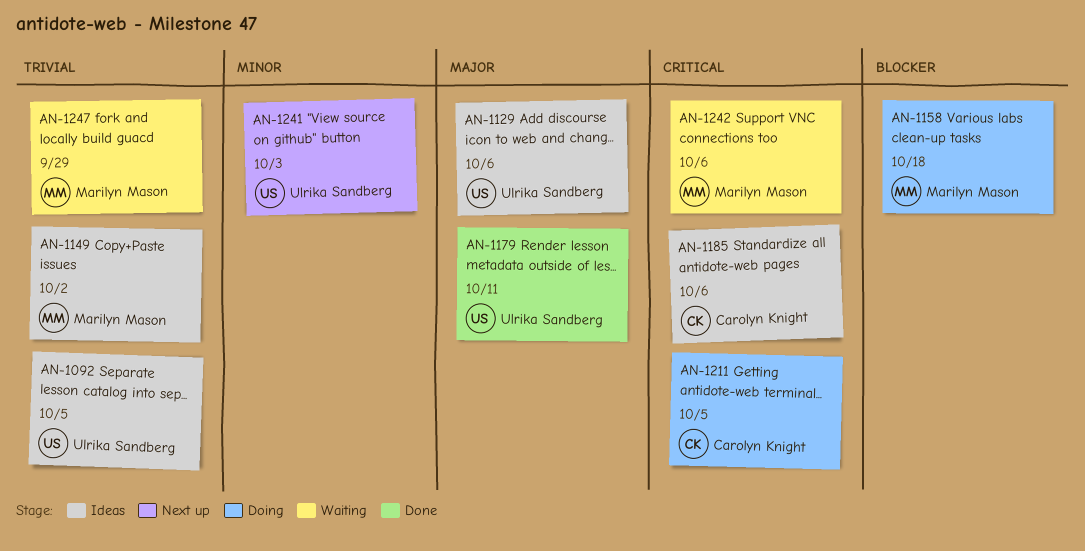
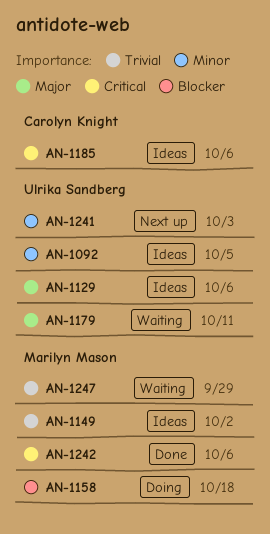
AN-1092, priority: Trivial -> Minor
AN-1179, status: Done -> Waiting
AN-1211: present -> none
AN-1242, status: Waiting -> Done

